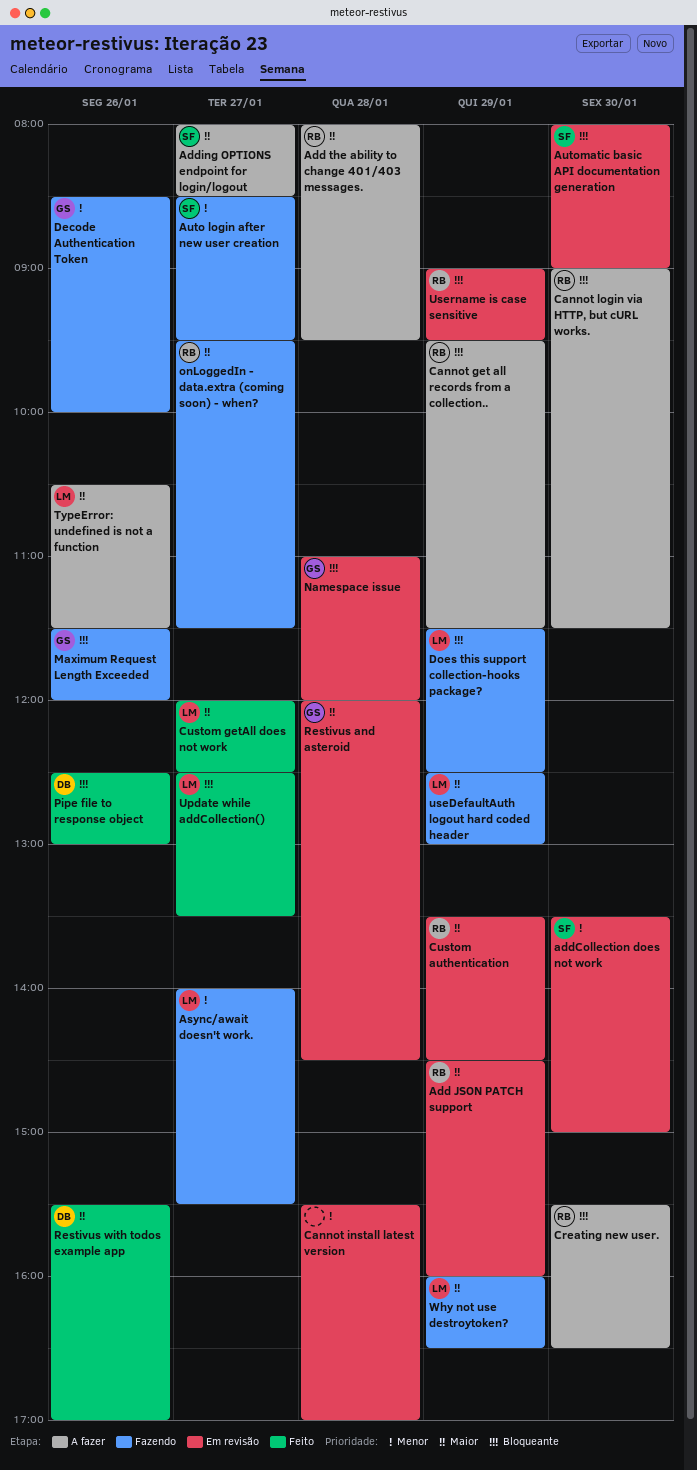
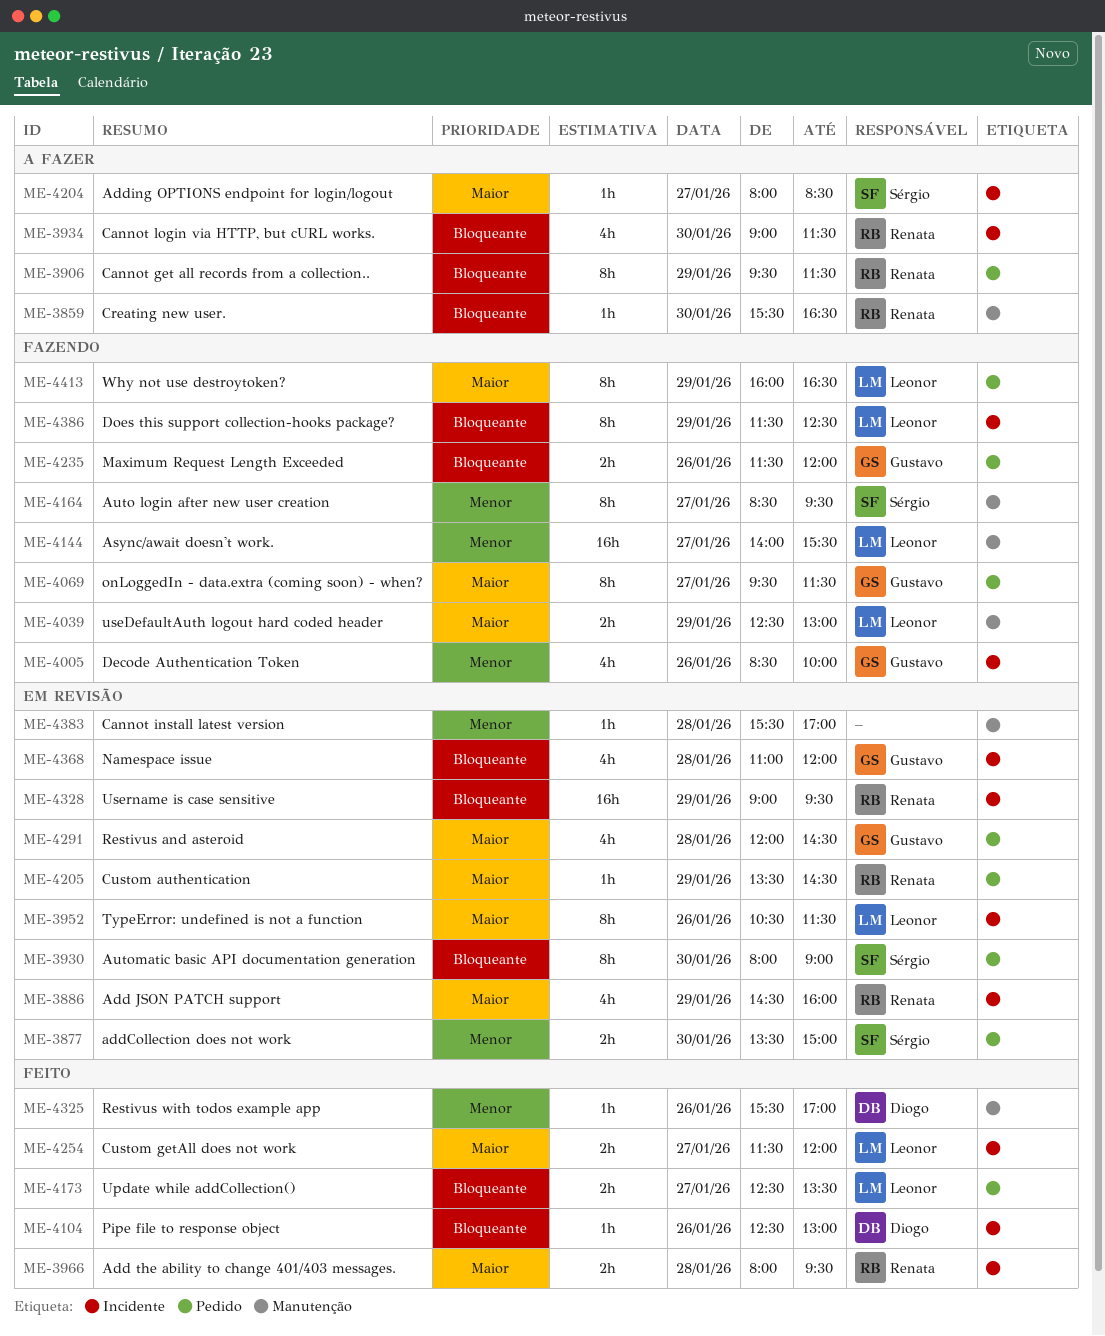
Add the ability to change 401/403 messages., status: A fazer -> Feito
Custom getAll does not work, begins: 12:00 -> 11:30
Custom getAll does not work, ends: 12:30 -> 12:00
onLoggedIn - data.extra (coming soon) - when?, owner: Renata -> Gustavo
Restivus with todos example app, priority: Maior -> Menor
TypeError: undefined is not a function, status: A fazer -> Em revisão

